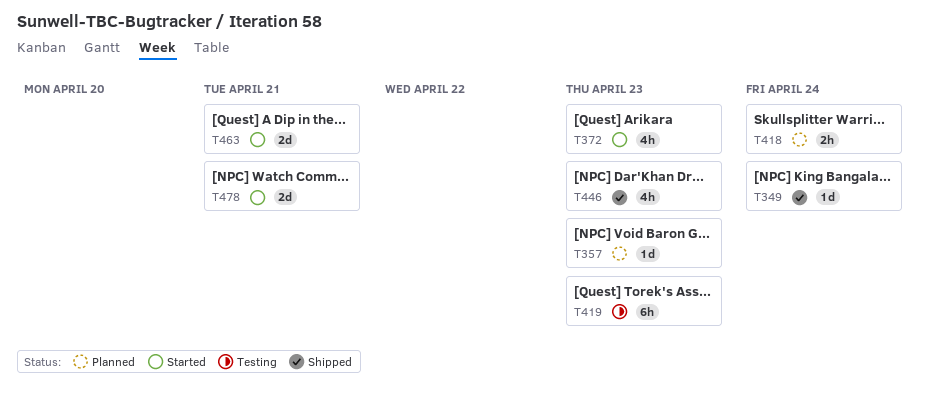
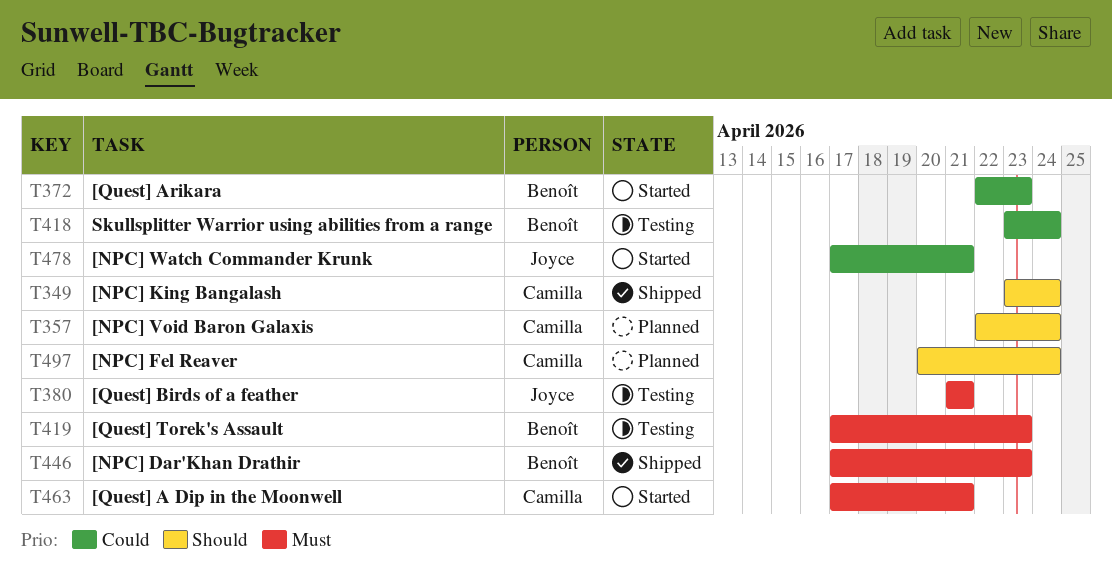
T357, due: Apr 23 -> Apr 24
T380: none -> present
T418, status: Planned -> Testing
T497: none -> present

